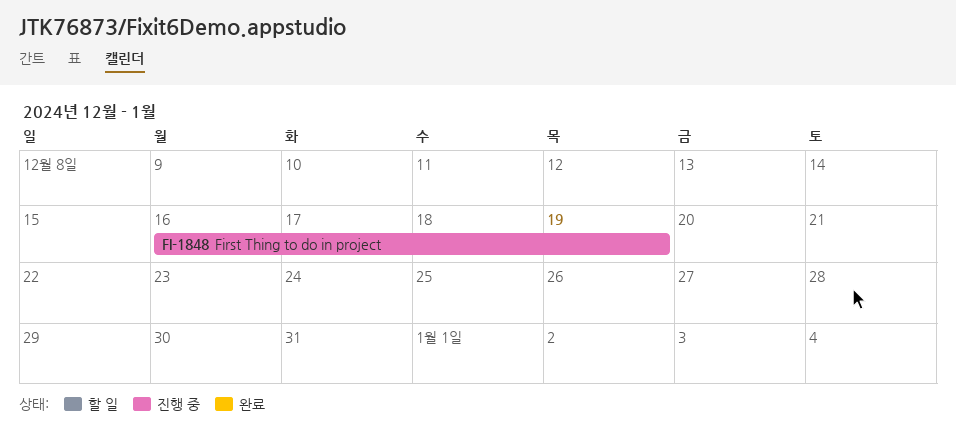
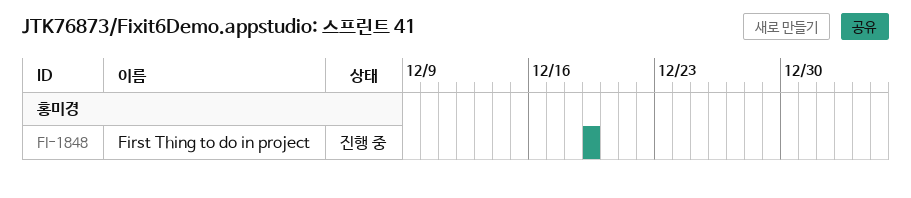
FI-1848, start: Dec 16 -> Dec 19

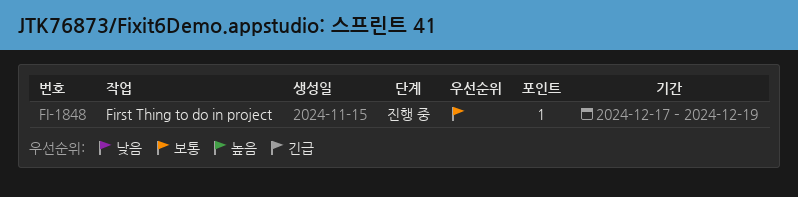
FI-1848, start: Dec 19 -> Dec 17

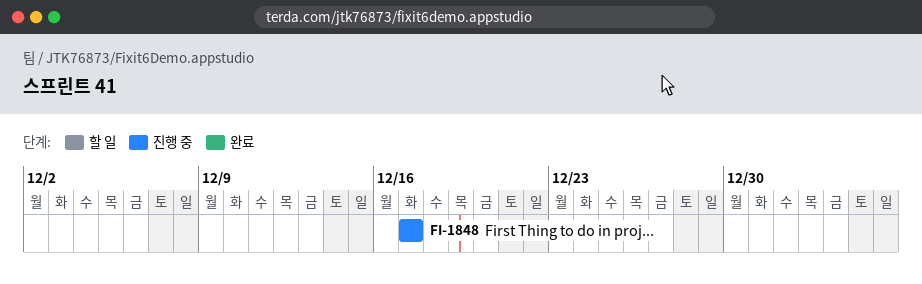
FI-1848, due: Dec 19 -> Dec 17

